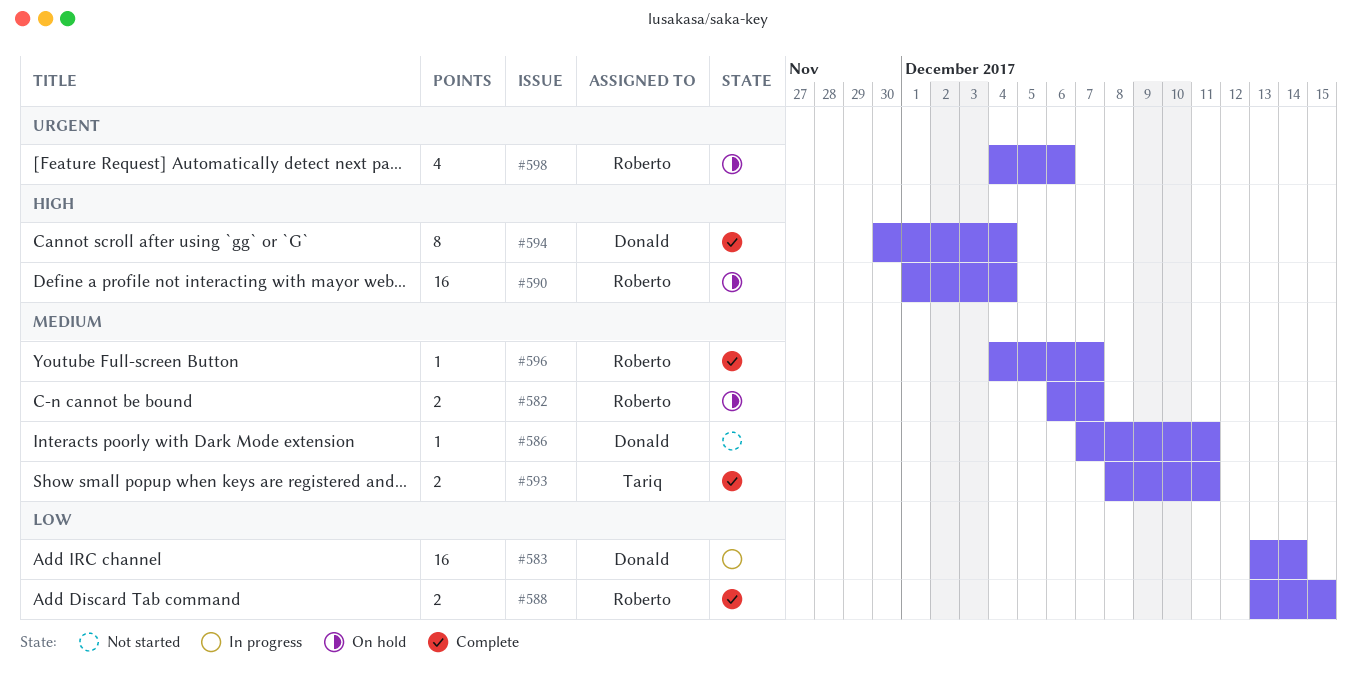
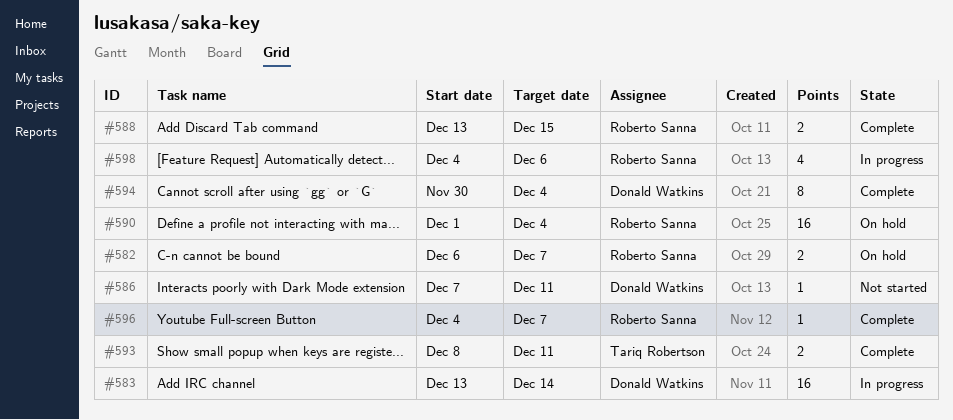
#598, status: On hold -> In progress

